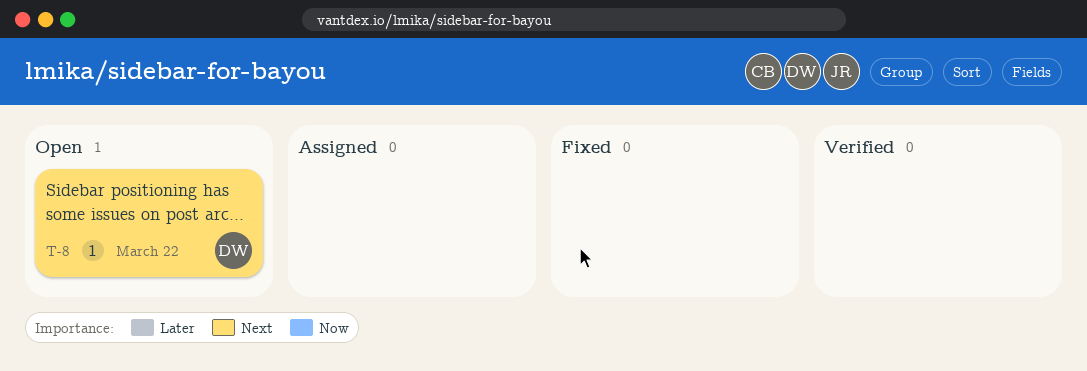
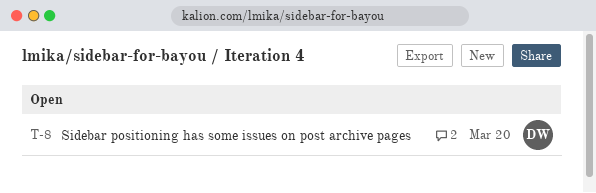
T-8, due: Mar 22 -> Mar 20

